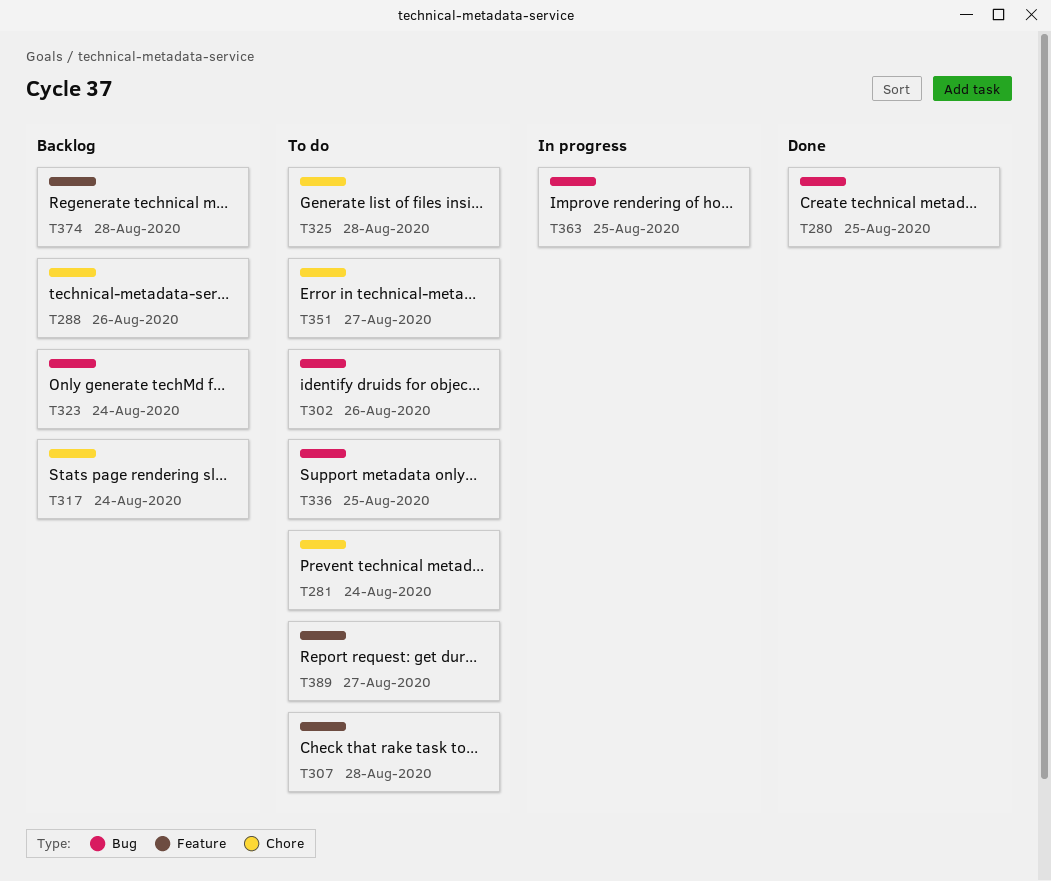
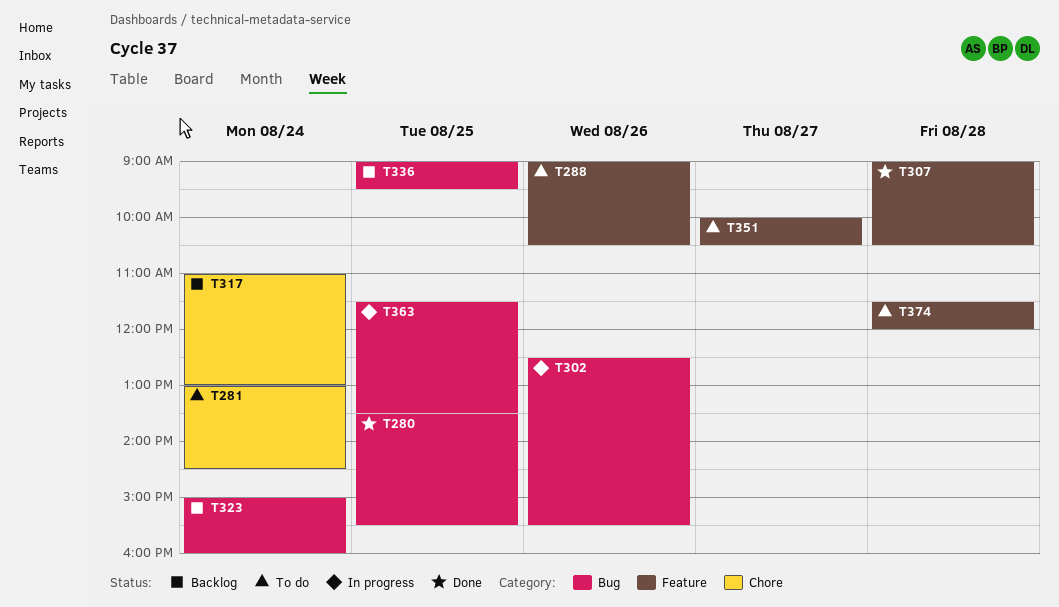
T288, status: Backlog -> To do
T288, label: Chore -> Feature
T302, status: To do -> In progress
T307, status: To do -> Done
T325: present -> none
T336, status: To do -> Backlog
T351, label: Chore -> Feature
T374, status: Backlog -> To do
T389: present -> none

